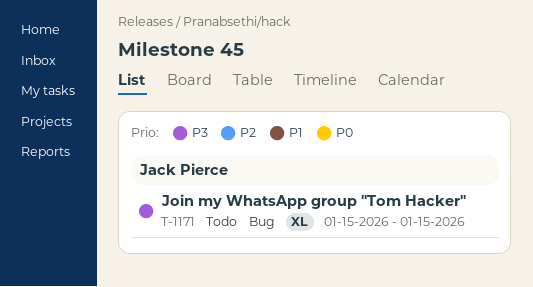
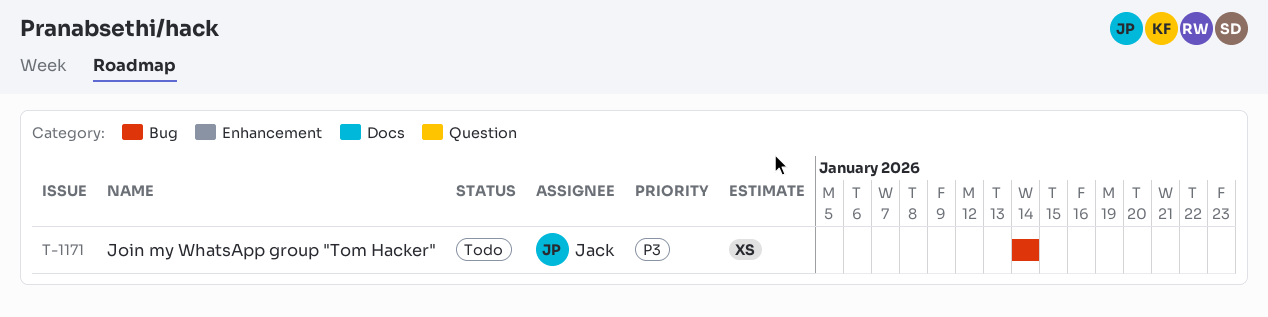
T-1171, estimate: XL -> XS
T-1171, start: Jan 15 -> Jan 14
T-1171, due: Jan 15 -> Jan 14

